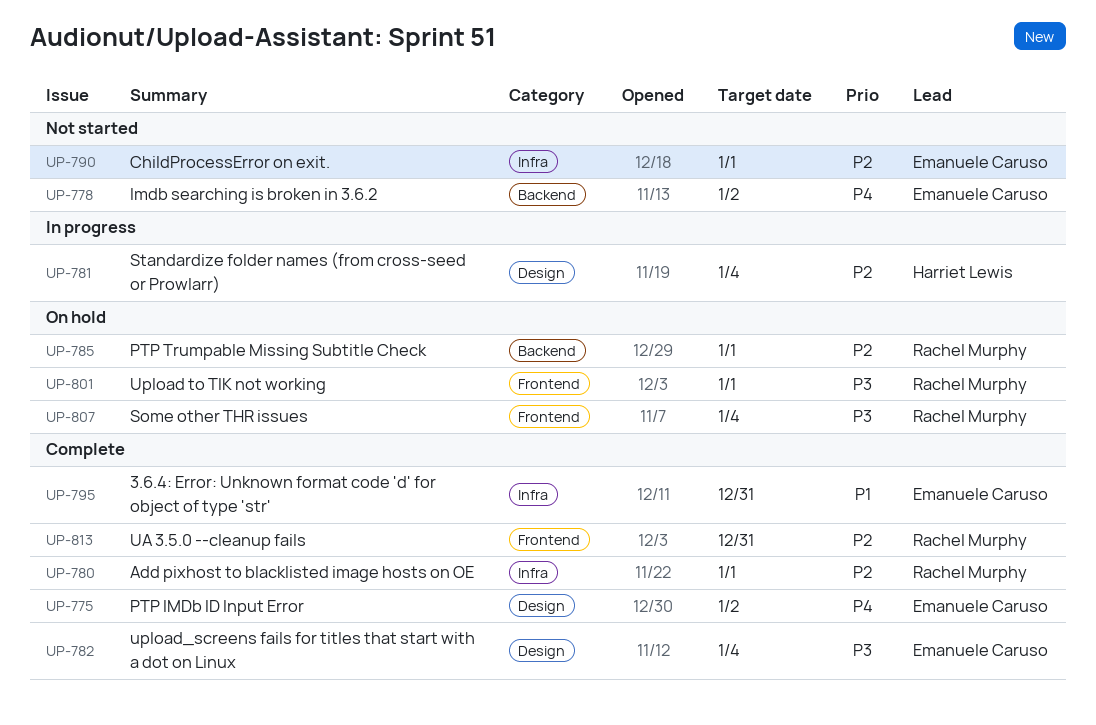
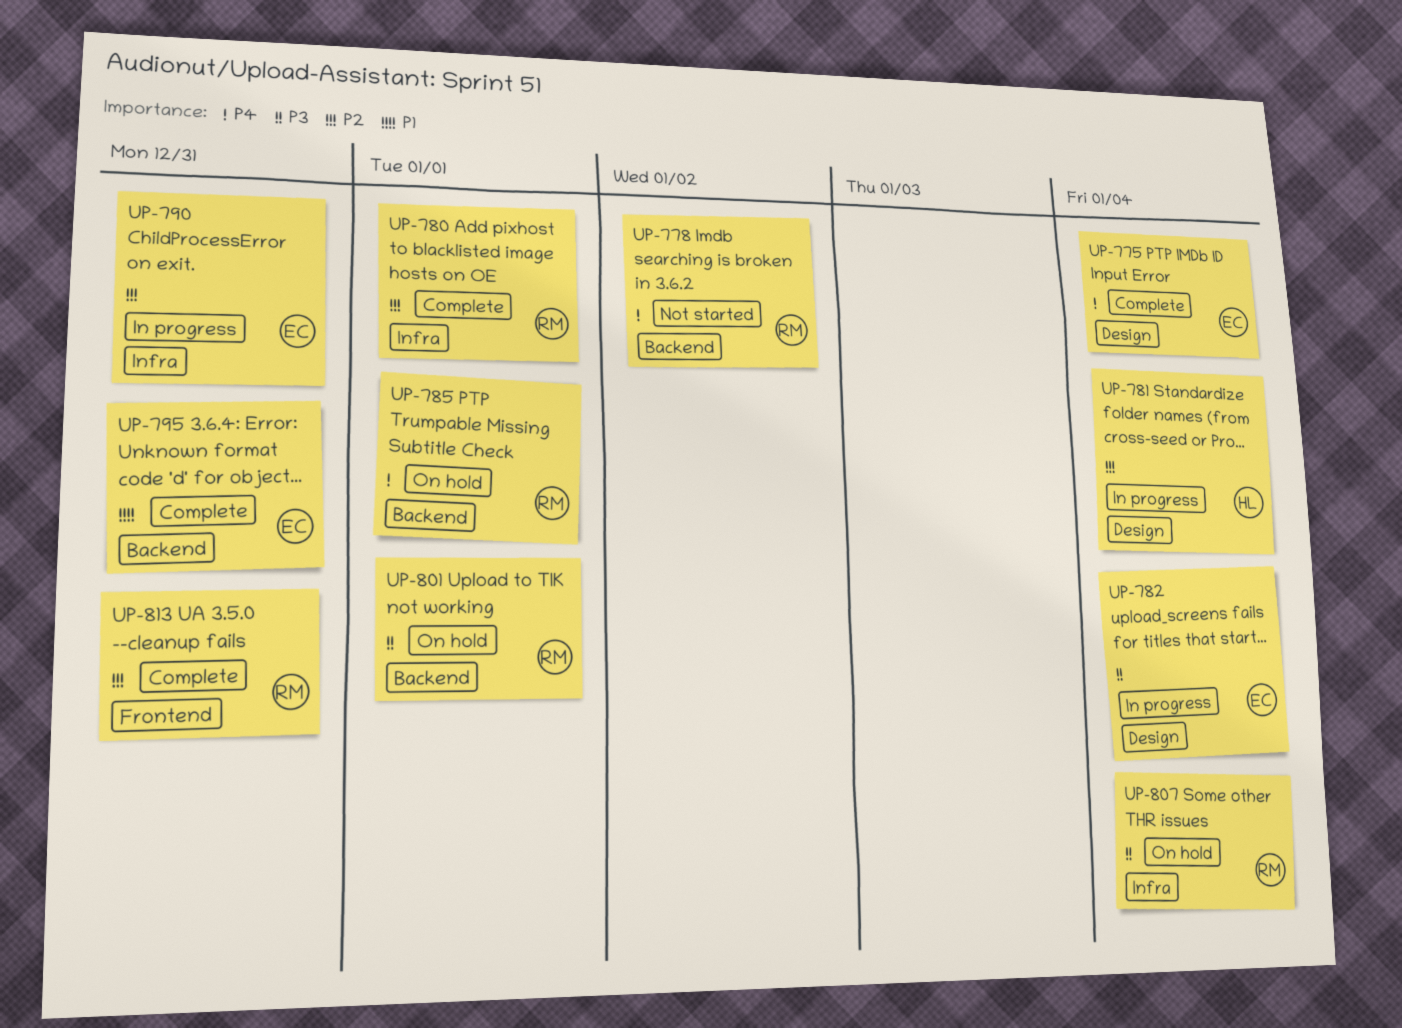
UP-775, due: Jan 2 -> Jan 4
UP-778, owner: Emanuele Caruso -> Rachel Murphy
UP-782, status: Complete -> In progress
UP-785, priority: P2 -> P4
UP-790, status: Not started -> In progress
UP-790, due: Jan 1 -> Dec 31
UP-795, label: Infra -> Backend
UP-801, label: Frontend -> Backend
UP-807, label: Frontend -> Infra

